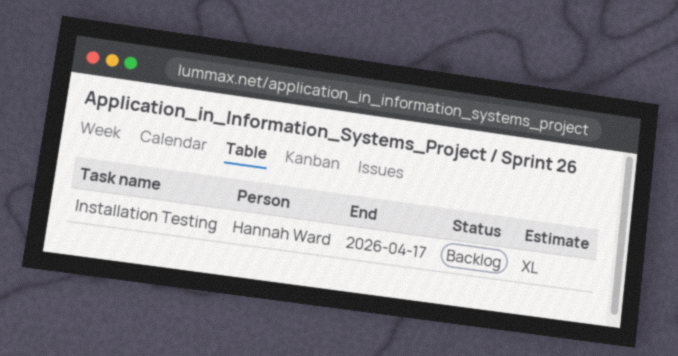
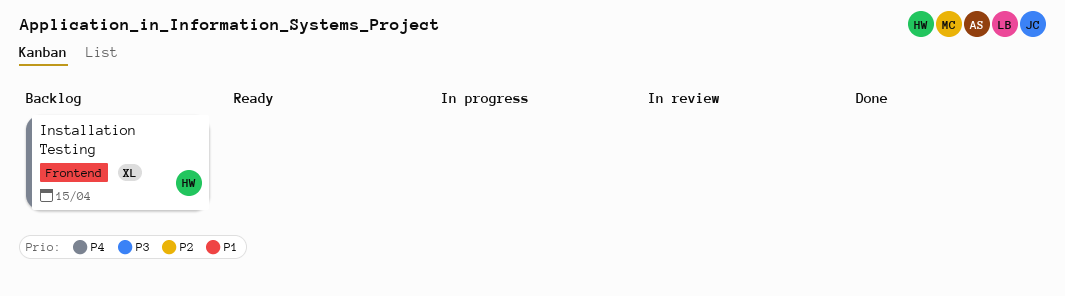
Installation Testing, due: Apr 17 -> Apr 15

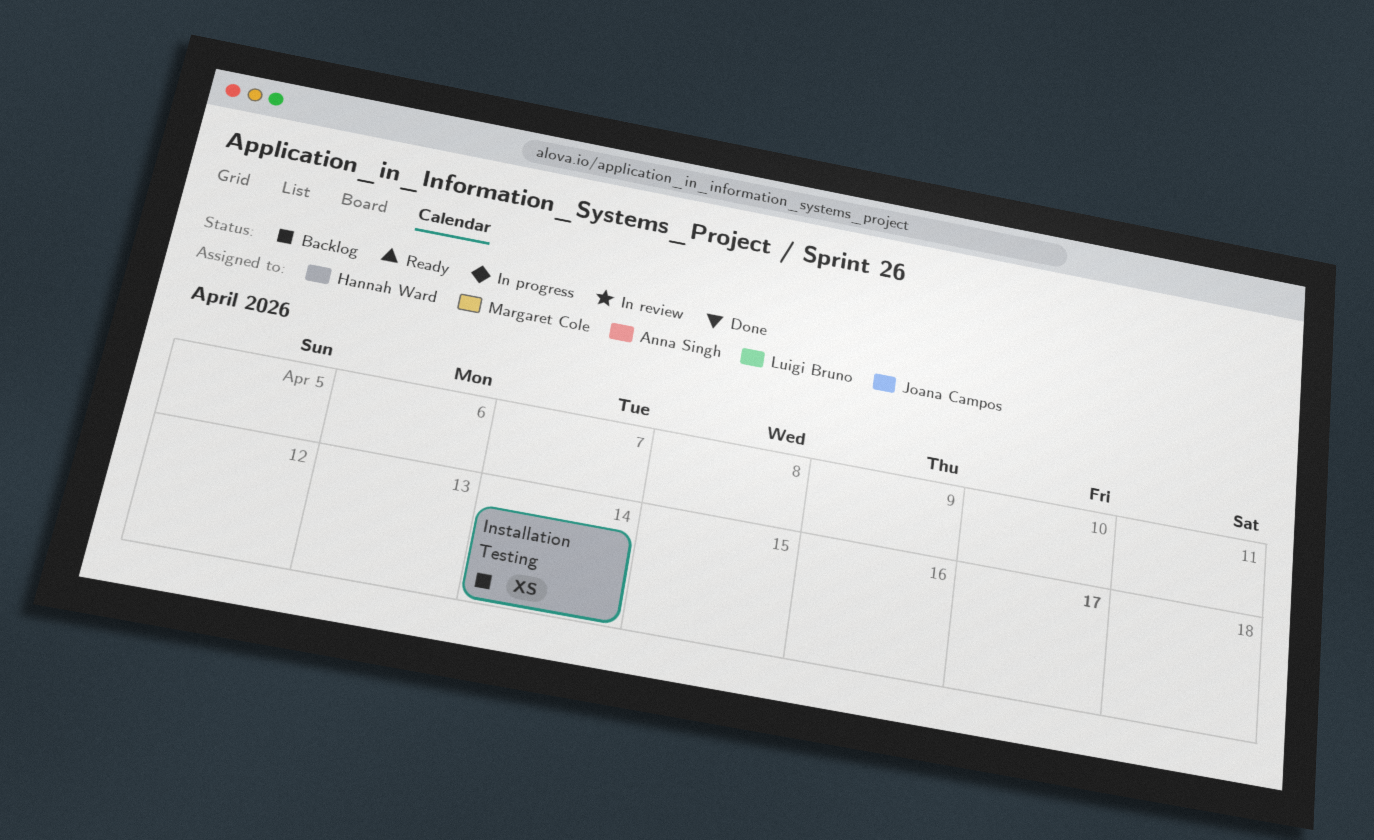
Installation Testing, estimate: XL -> XS
Installation Testing, due: Apr 15 -> Apr 14

